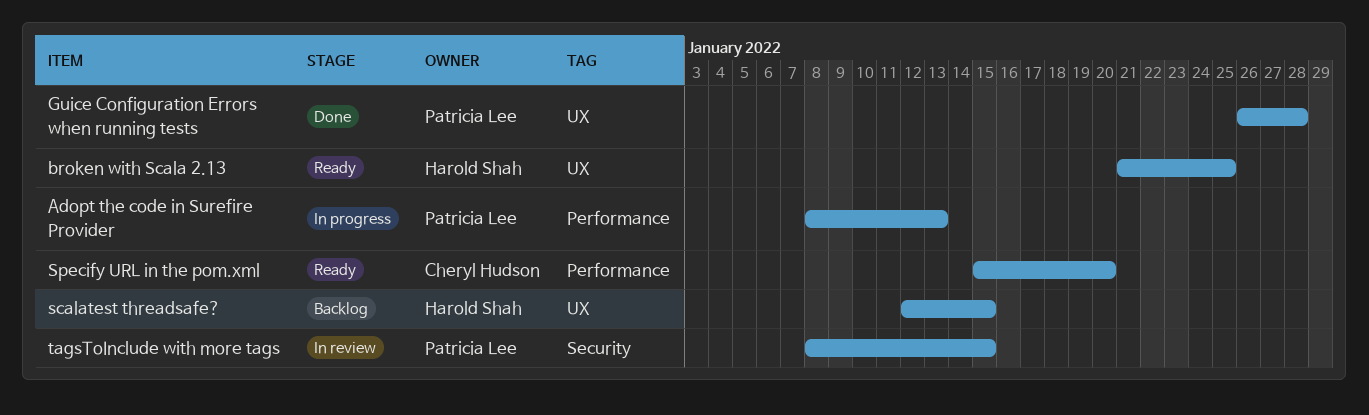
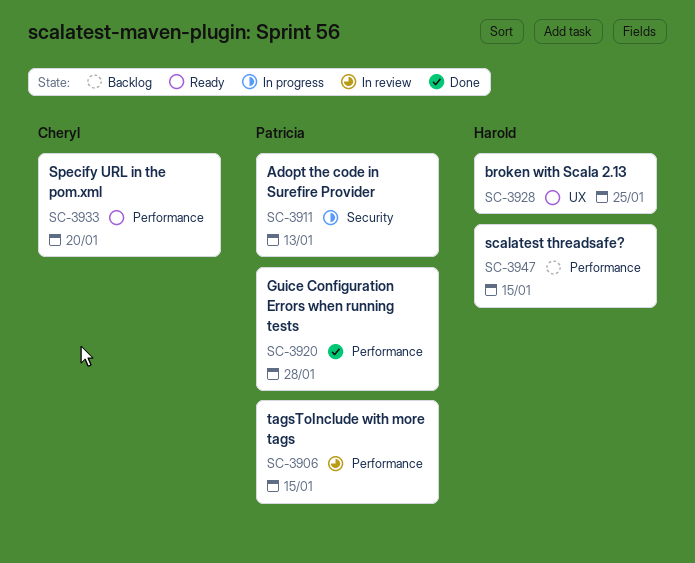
Adopt the code in Surefire Provider, label: Performance -> Security
Guice Configuration Errors when running tests, label: UX -> Performance
scalatest threadsafe?, label: UX -> Performance
tagsToInclude with more tags, label: Security -> Performance

